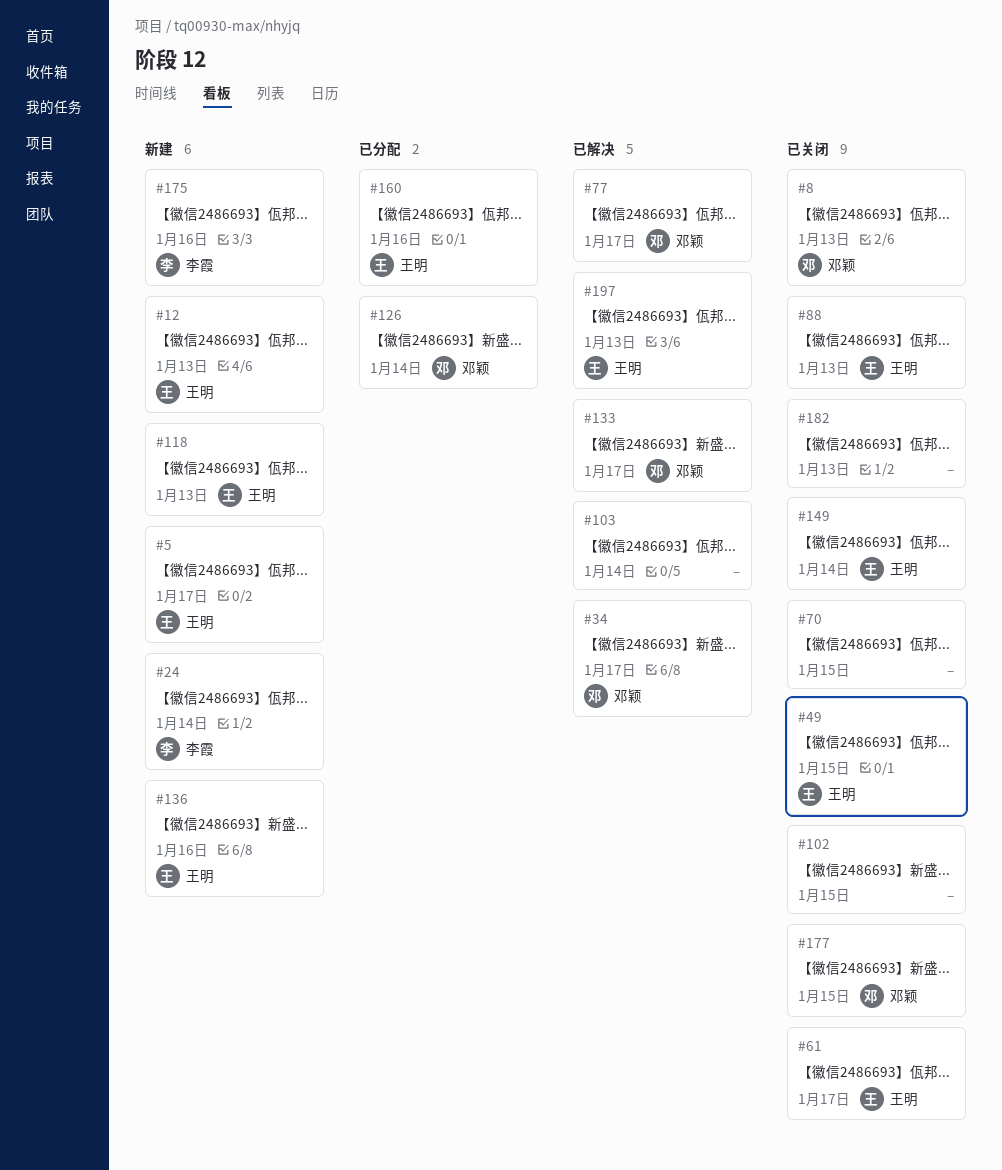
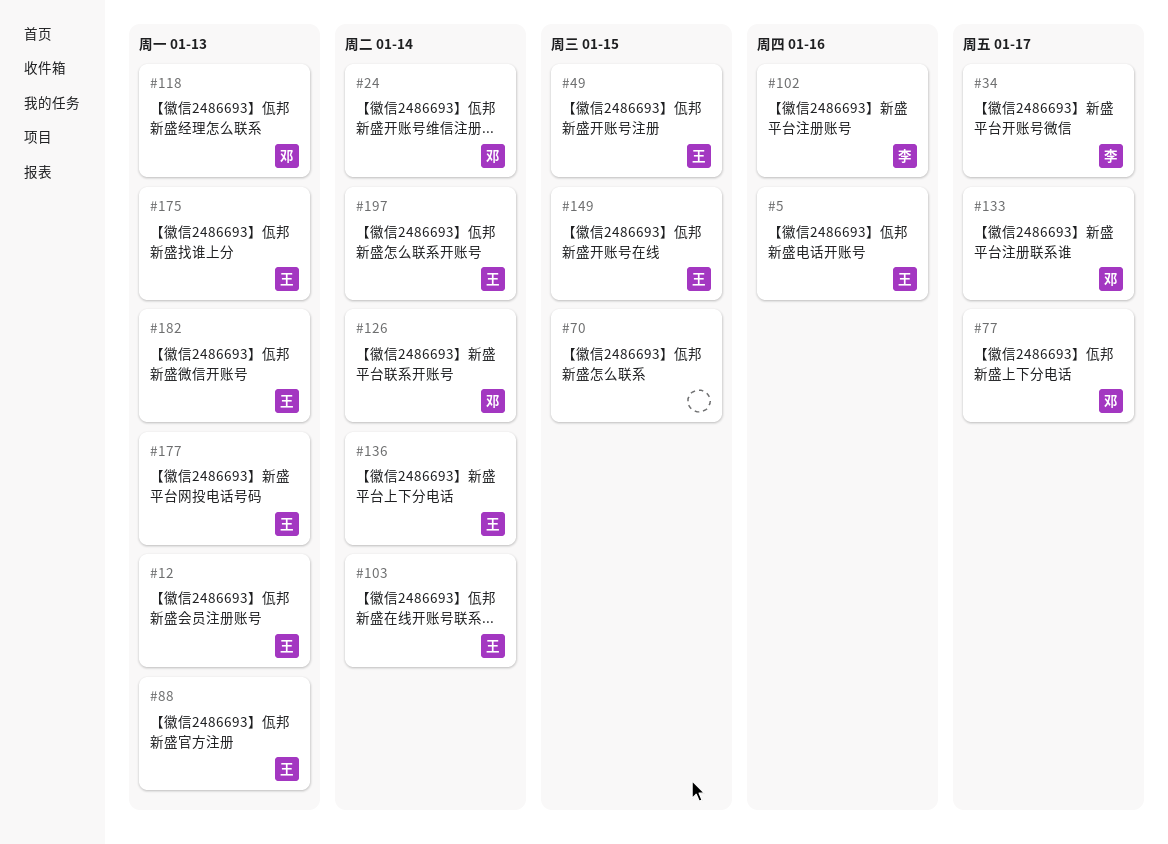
#5, due: Jan 17 -> Jan 16
#8: present -> none
#24, owner: 李霞 -> 邓颖
#34, owner: 邓颖 -> 李霞
#61: present -> none
#102, owner: none -> 李霞
#102, due: Jan 15 -> Jan 16
#103, owner: none -> 王明
#118, owner: 王明 -> 邓颖
#136, due: Jan 16 -> Jan 14
#149, due: Jan 14 -> Jan 15
#160: present -> none
#175, owner: 李霞 -> 王明
#175, due: Jan 16 -> Jan 13
#177, owner: 邓颖 -> 王明
#177, due: Jan 15 -> Jan 13
#182, owner: none -> 王明
#197, due: Jan 13 -> Jan 14

